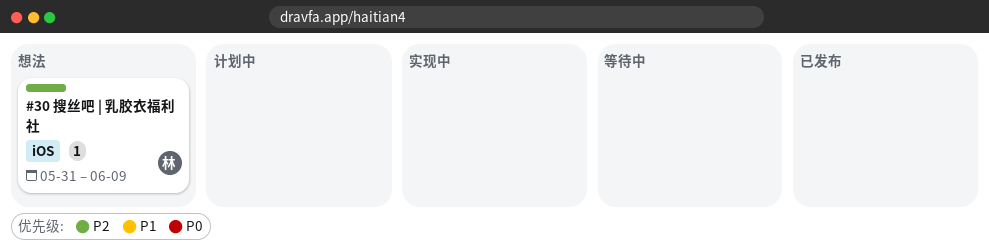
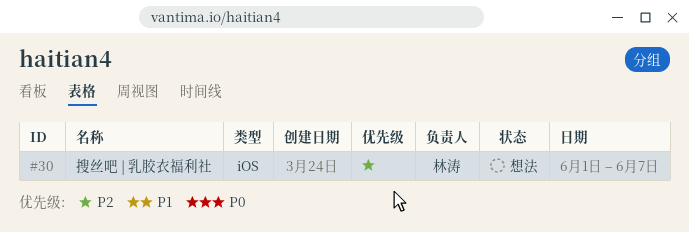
#30, start: May 31 -> Jun 1
#30, due: Jun 9 -> Jun 7

